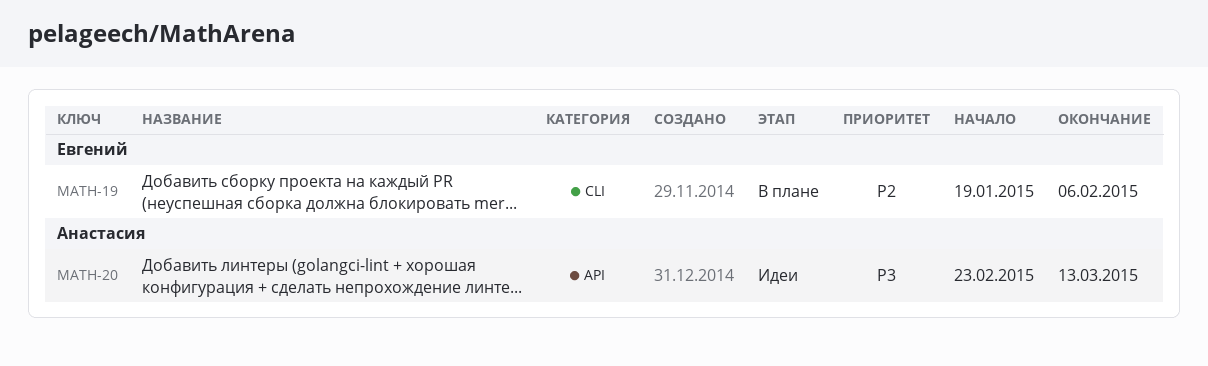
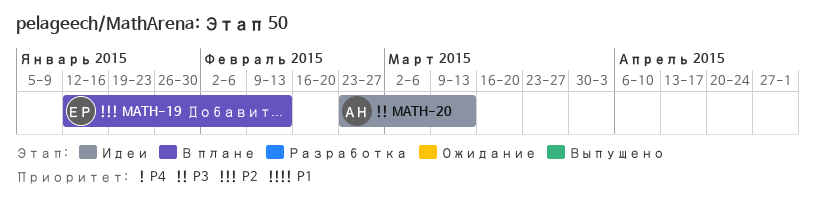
MATH-19, start: Jan 19 -> Jan 12
MATH-19, due: Feb 6 -> Feb 13

